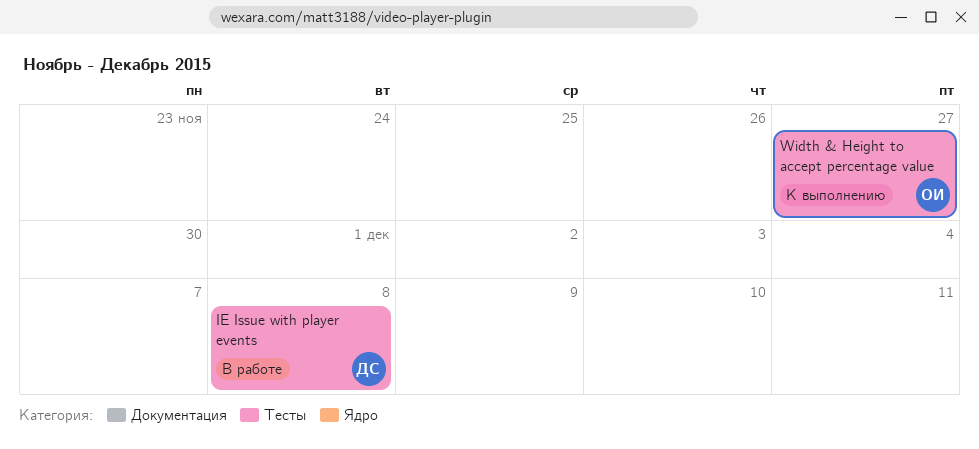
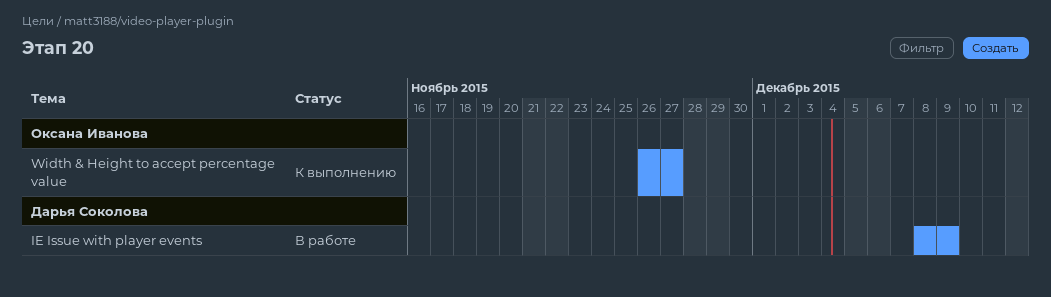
IE Issue with player events, due: Dec 8 -> Dec 9

